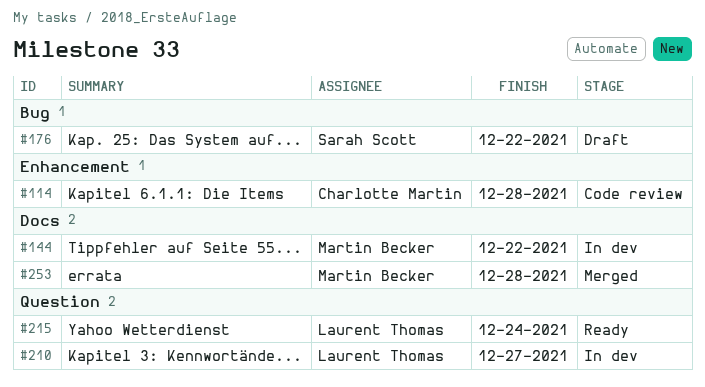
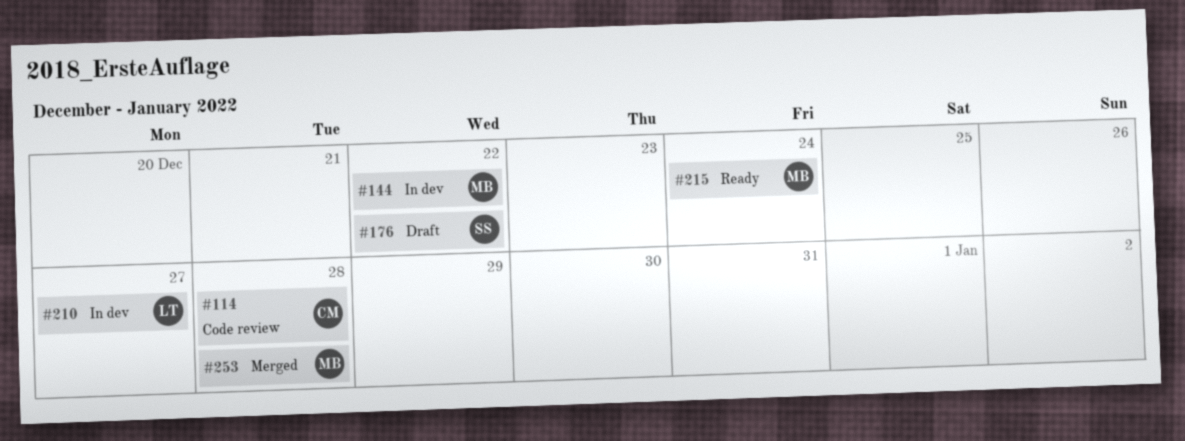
#215, owner: Laurent Thomas -> Martin Becker

